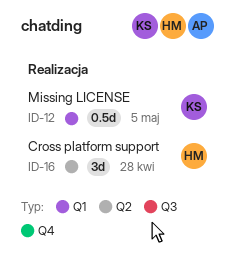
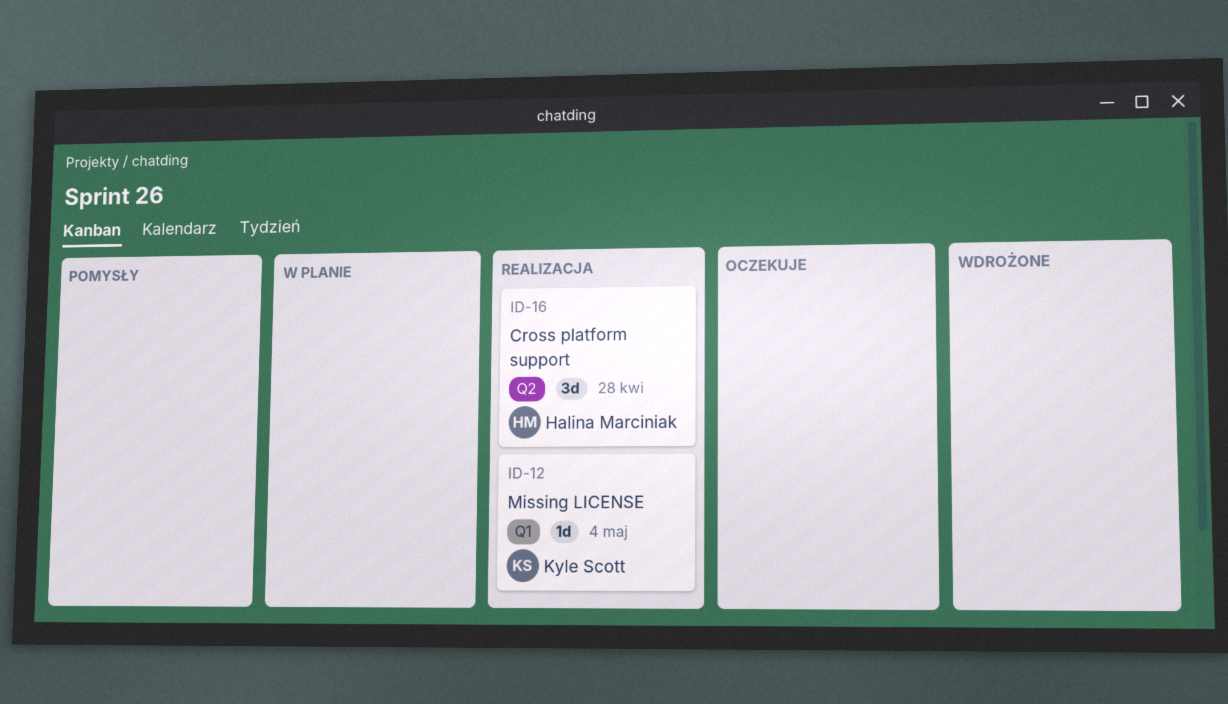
ID-12, estimate: 0.5d -> 1d
ID-12, due: May 5 -> May 4

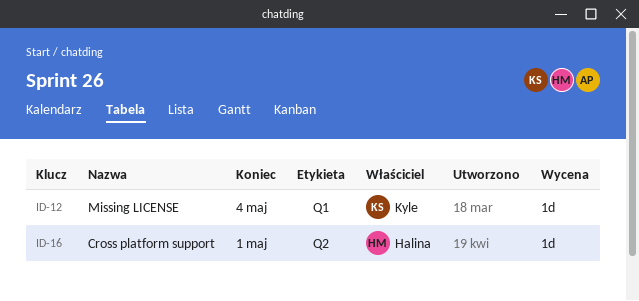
ID-16, estimate: 3d -> 1d
ID-16, due: Apr 28 -> May 1

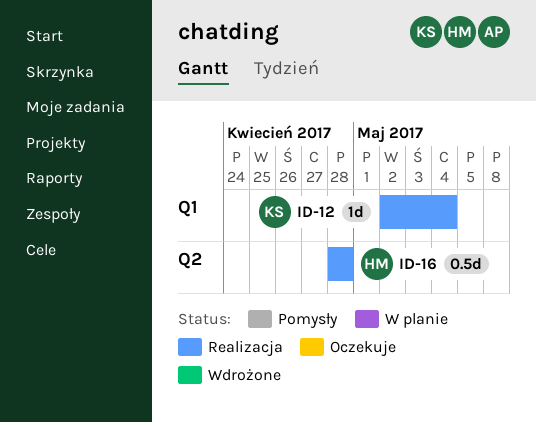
ID-16, estimate: 1d -> 0.5d
ID-16, due: May 1 -> Apr 28

